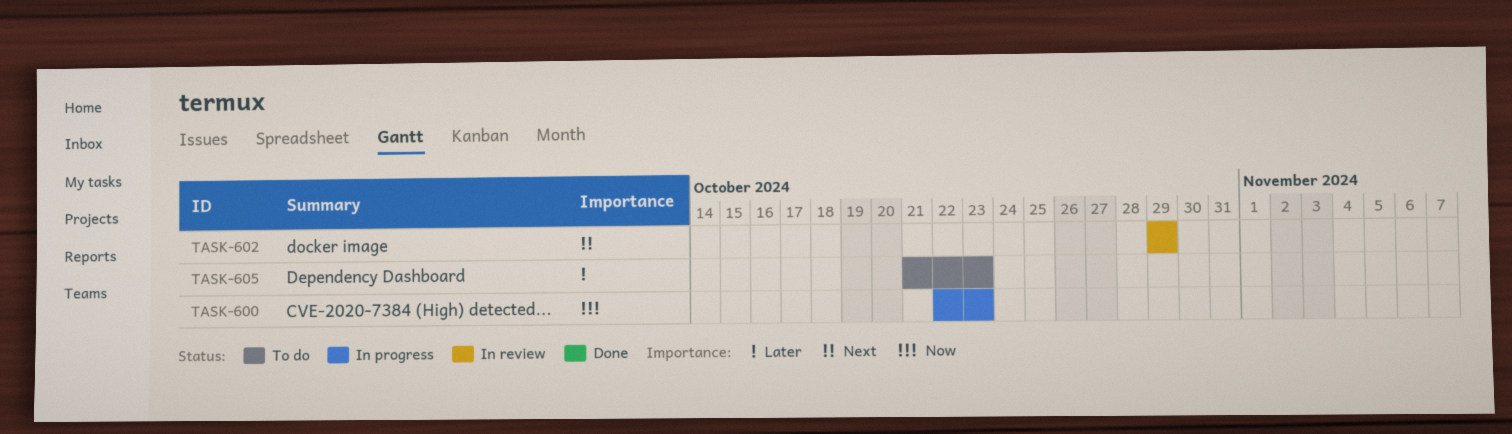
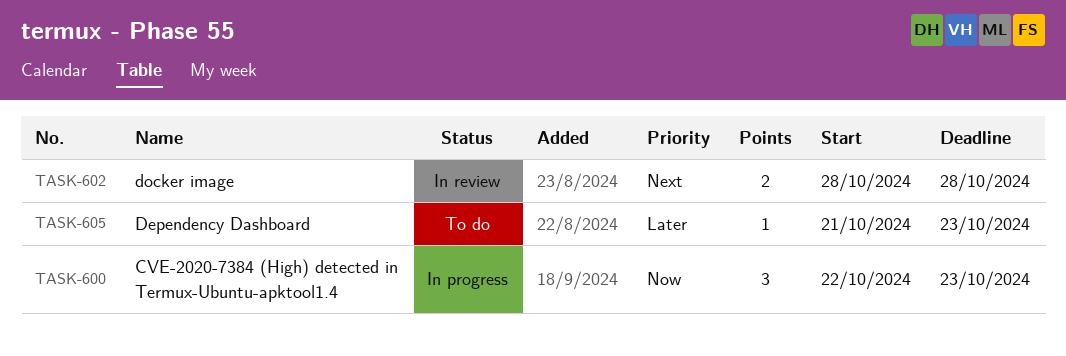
TASK-602, start: Oct 29 -> Oct 28
TASK-602, due: Oct 29 -> Oct 28

